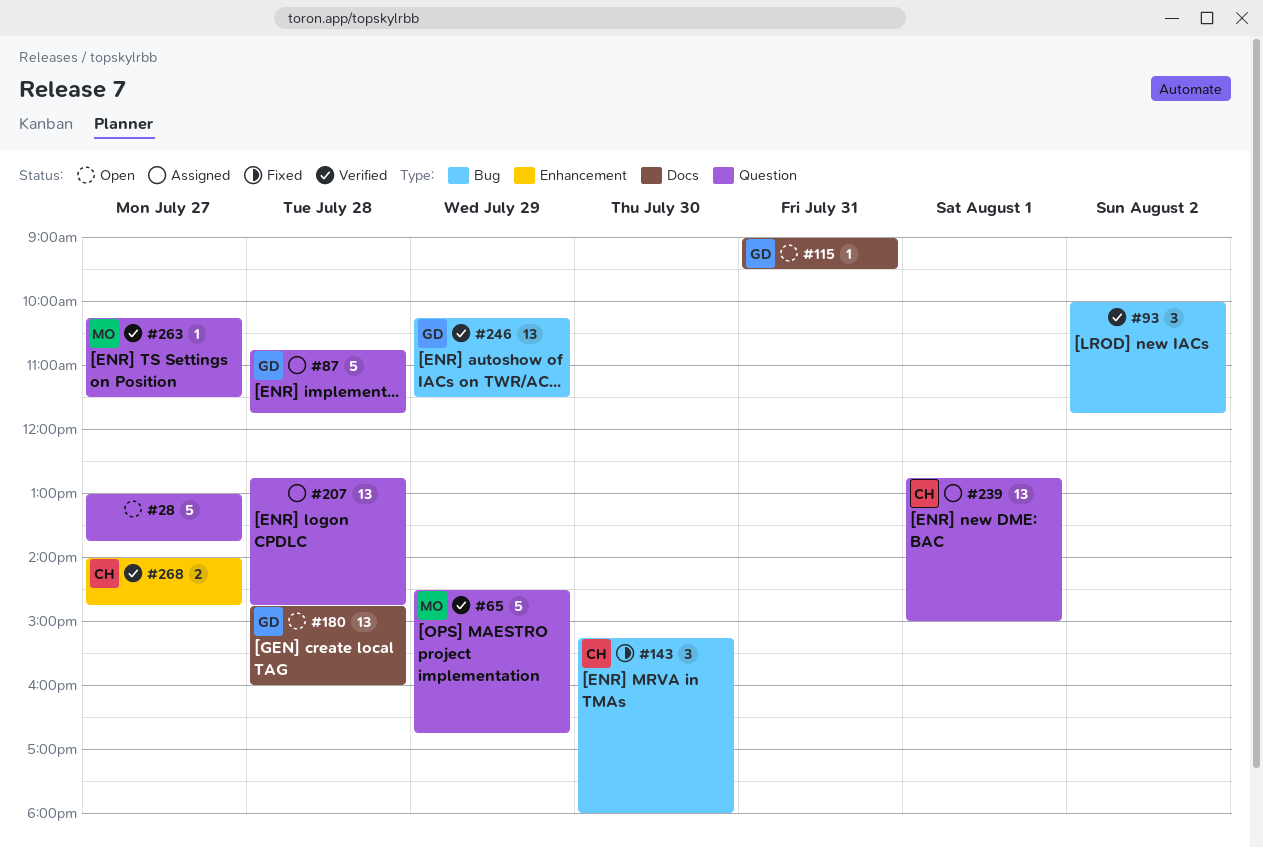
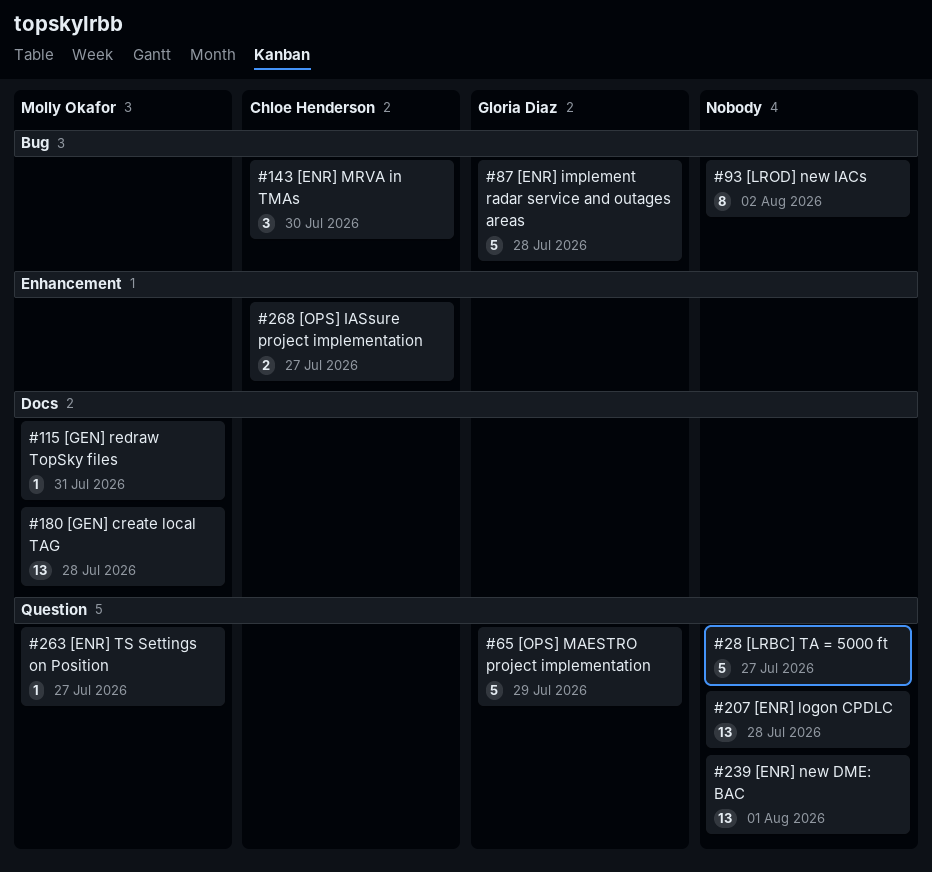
#65, owner: Molly Okafor -> Gloria Diaz
#87, label: Question -> Bug
#93, estimate: 3 -> 8
#115, owner: Gloria Diaz -> Molly Okafor
#180, owner: Gloria Diaz -> Molly Okafor
#239, owner: Chloe Henderson -> none
#246: present -> none

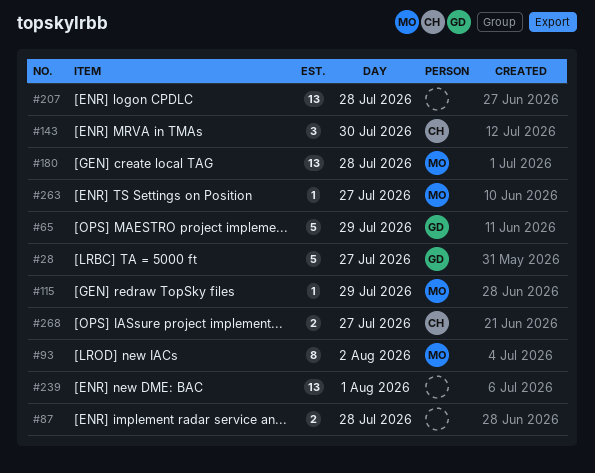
#28, owner: none -> Gloria Diaz
#87, owner: Gloria Diaz -> none
#87, estimate: 5 -> 2
#93, owner: none -> Molly Okafor
#115, day: Jul 31 -> Jul 29

